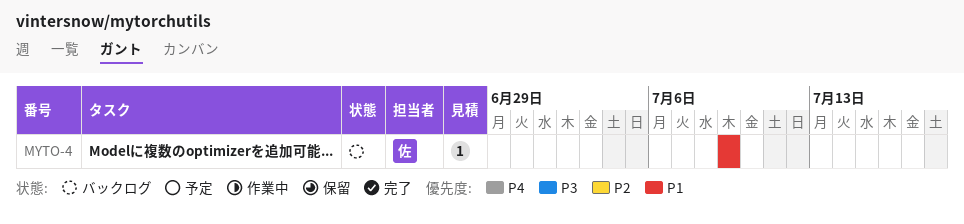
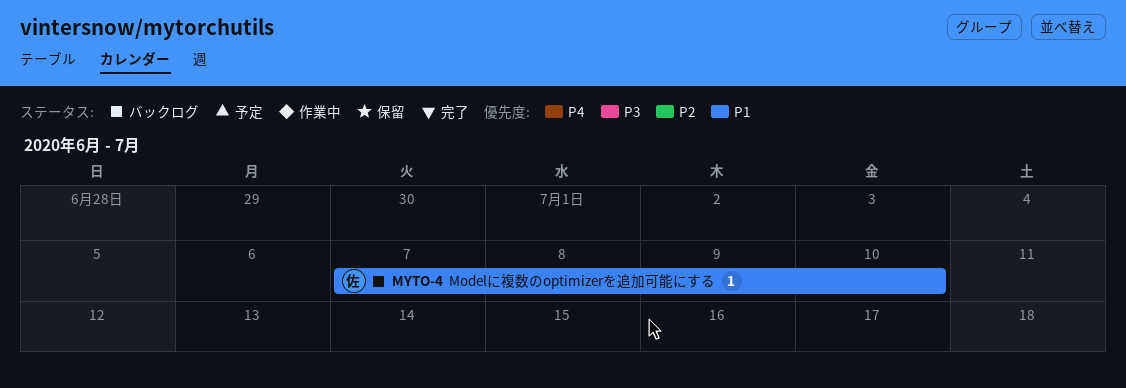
MYTO-4, start: Jul 9 -> Jul 7
MYTO-4, due: Jul 9 -> Jul 10

